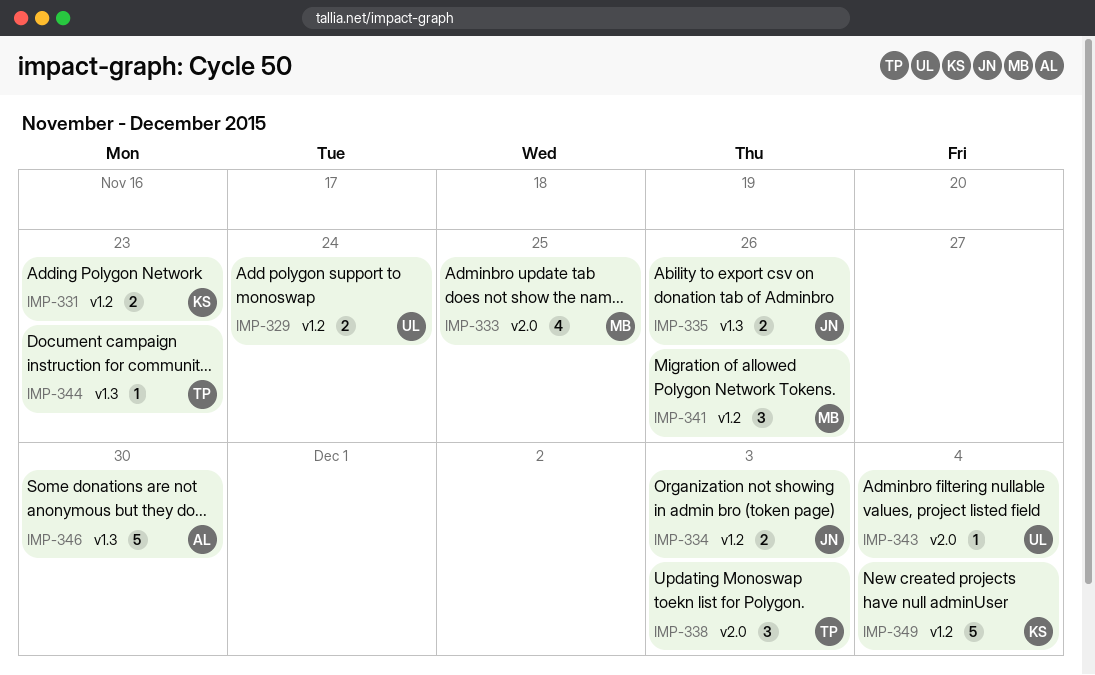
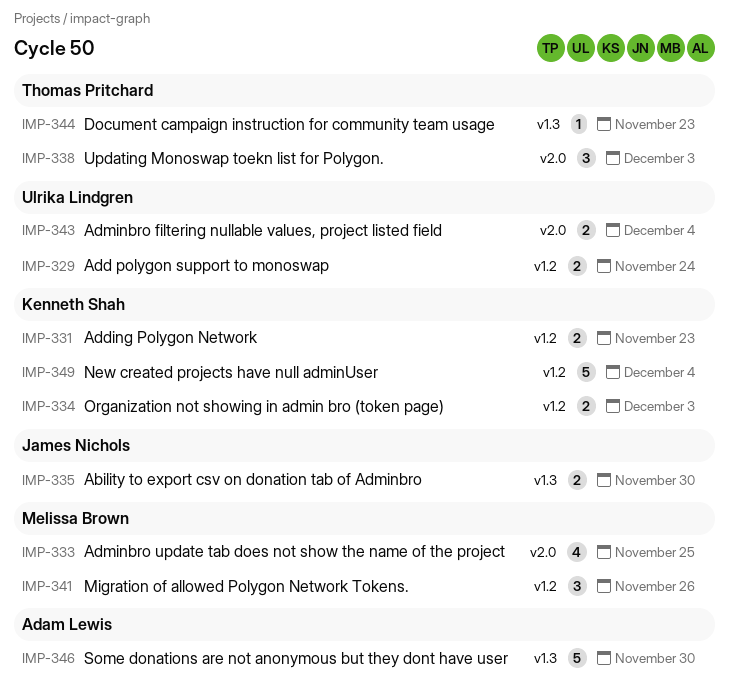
IMP-334, owner: James Nichols -> Kenneth Shah
IMP-335, due: Nov 26 -> Nov 30
IMP-343, estimate: 1 -> 2

